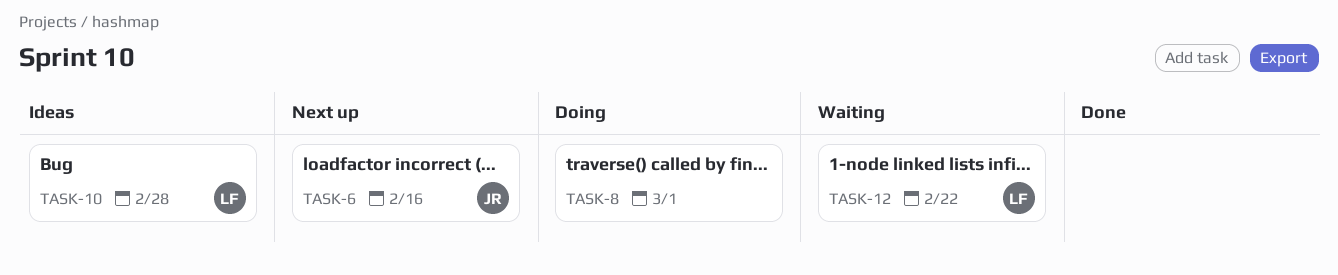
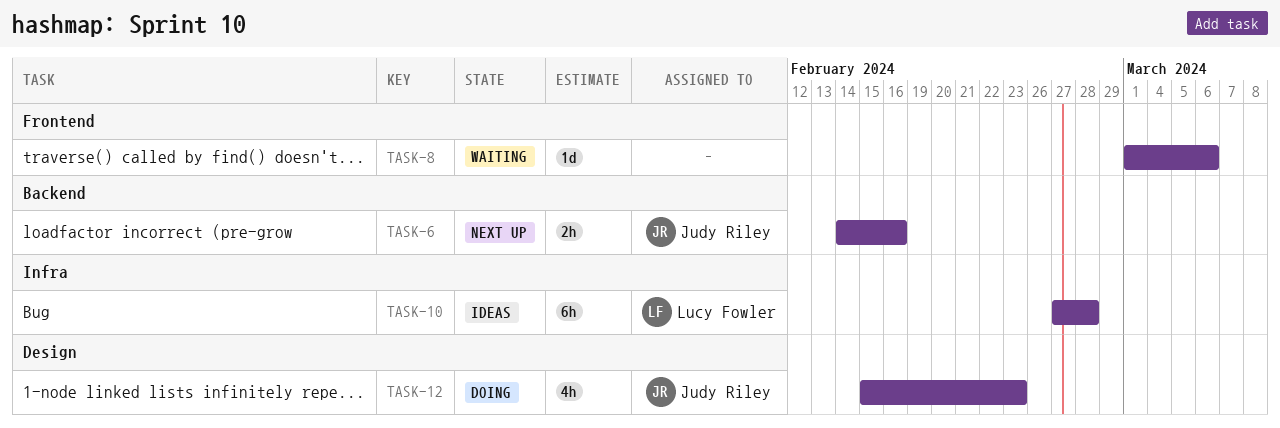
TASK-8, status: Doing -> Waiting
TASK-8, due: Mar 1 -> Mar 6
TASK-12, status: Waiting -> Doing
TASK-12, owner: Lucy Fowler -> Judy Riley
TASK-12, due: Feb 22 -> Feb 23

